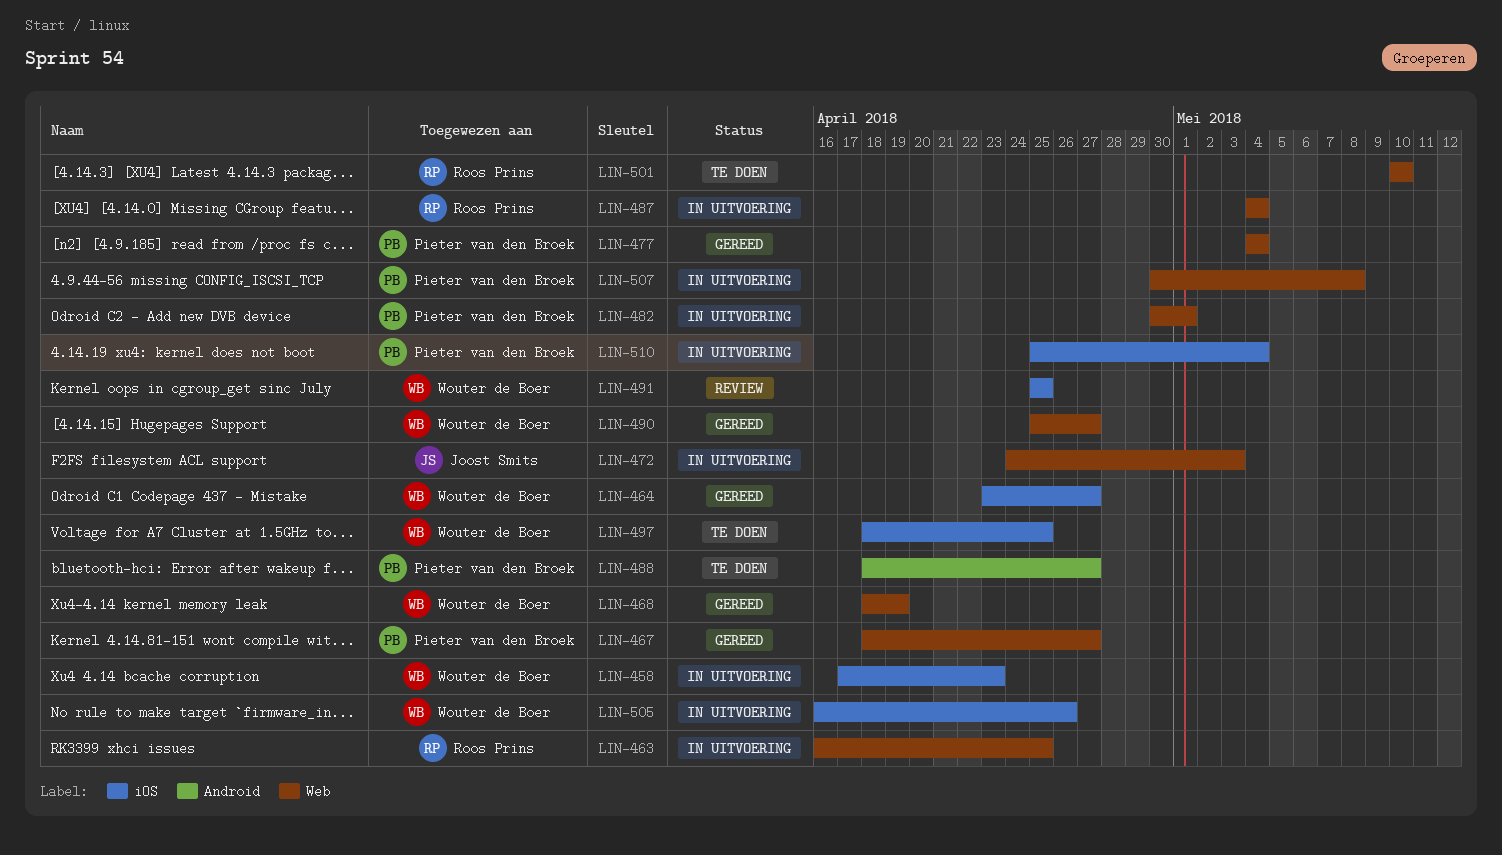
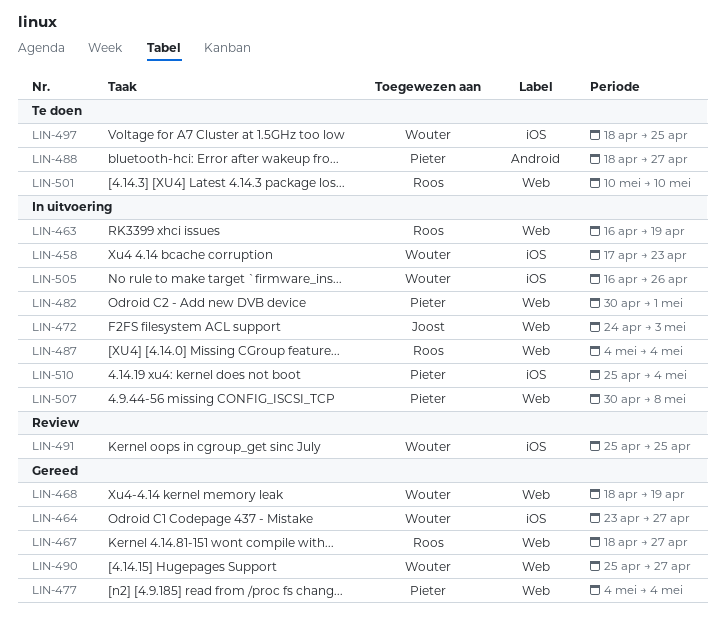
LIN-463, due: Apr 25 -> Apr 19
LIN-467, owner: Pieter van den Broek -> Roos Prins

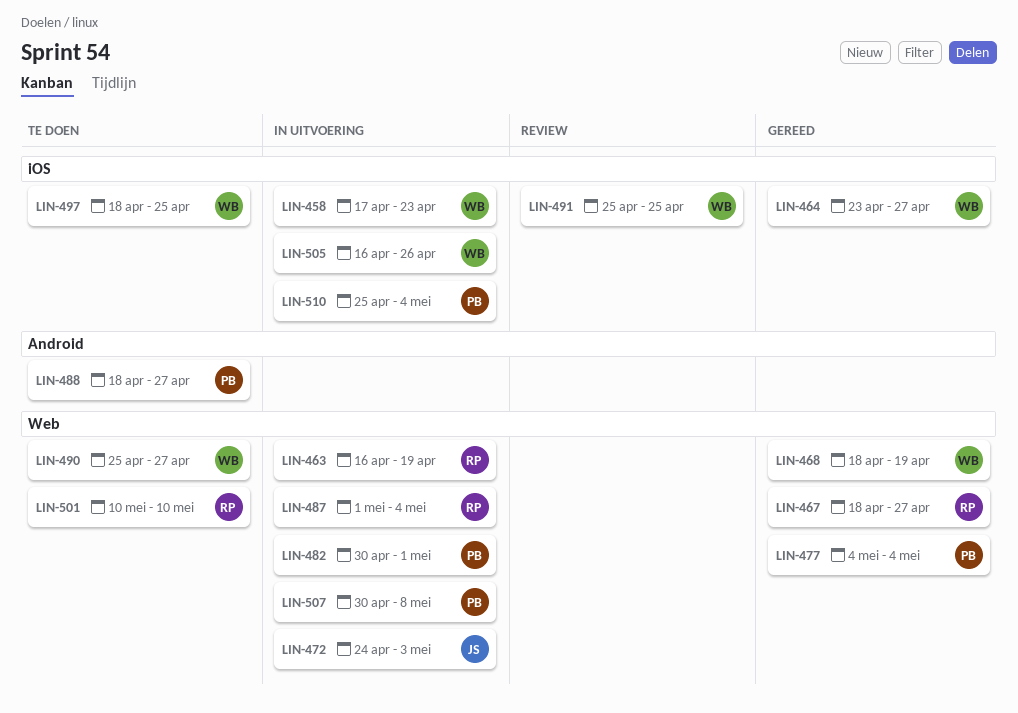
LIN-487, start: May 4 -> May 1
LIN-490, status: Gereed -> Te doen

